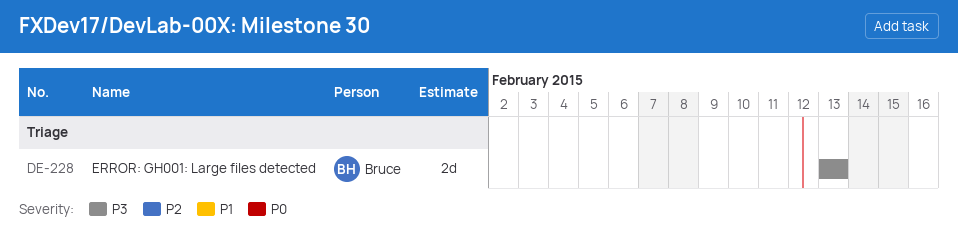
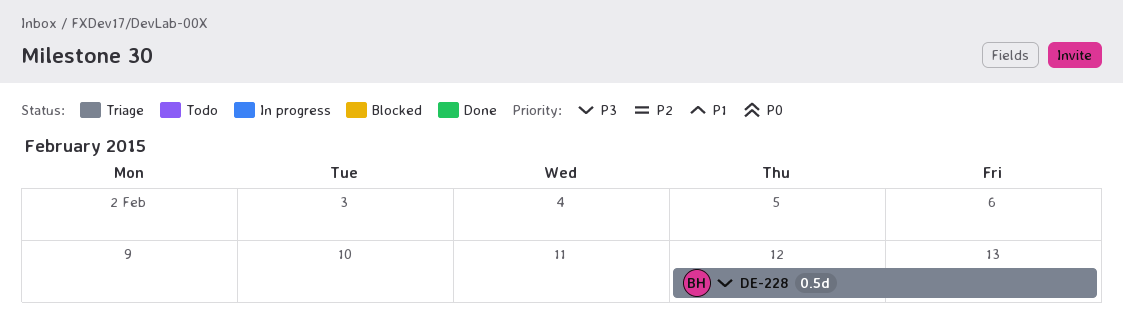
DE-228, estimate: 2d -> 0.5d
DE-228, start: Feb 13 -> Feb 12

